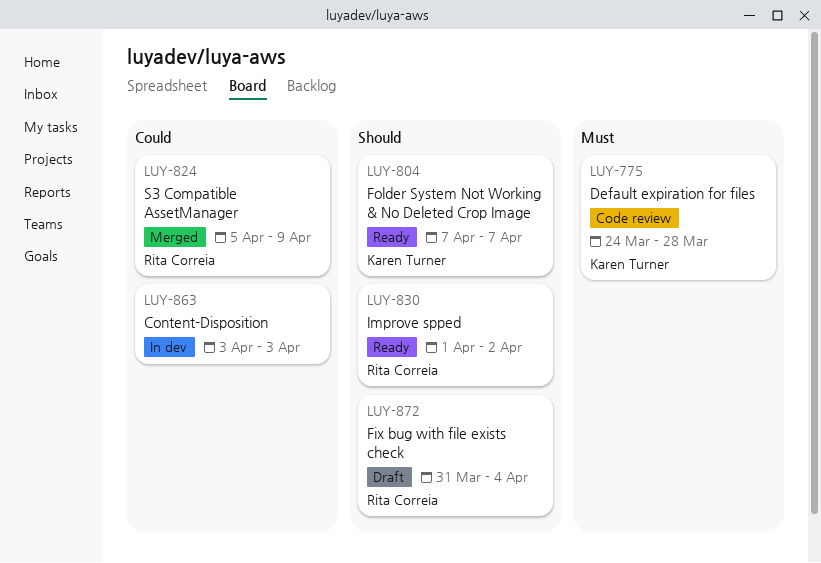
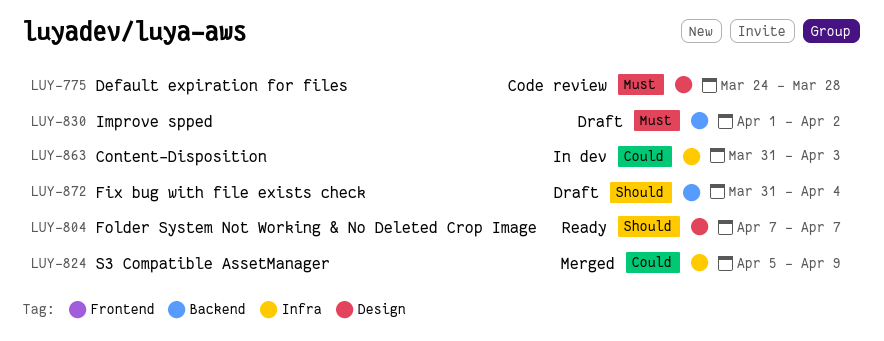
LUY-830, status: Ready -> Draft
LUY-830, priority: Should -> Must
LUY-863, start: Apr 3 -> Mar 31

